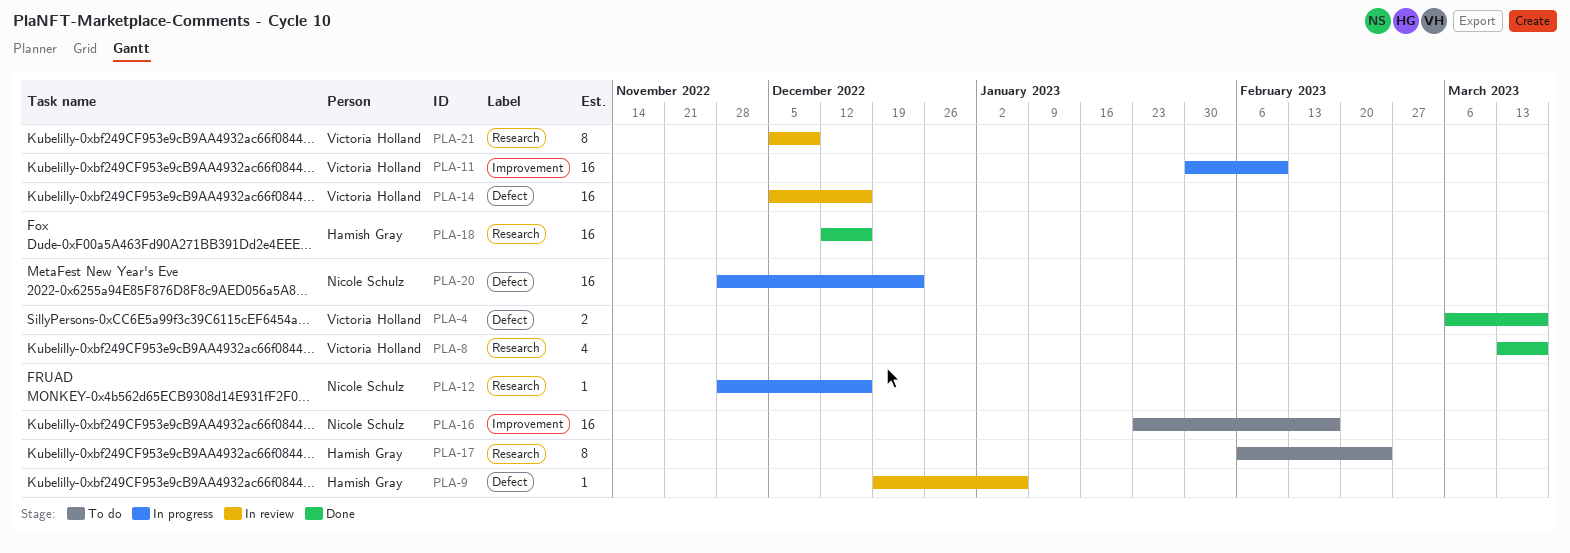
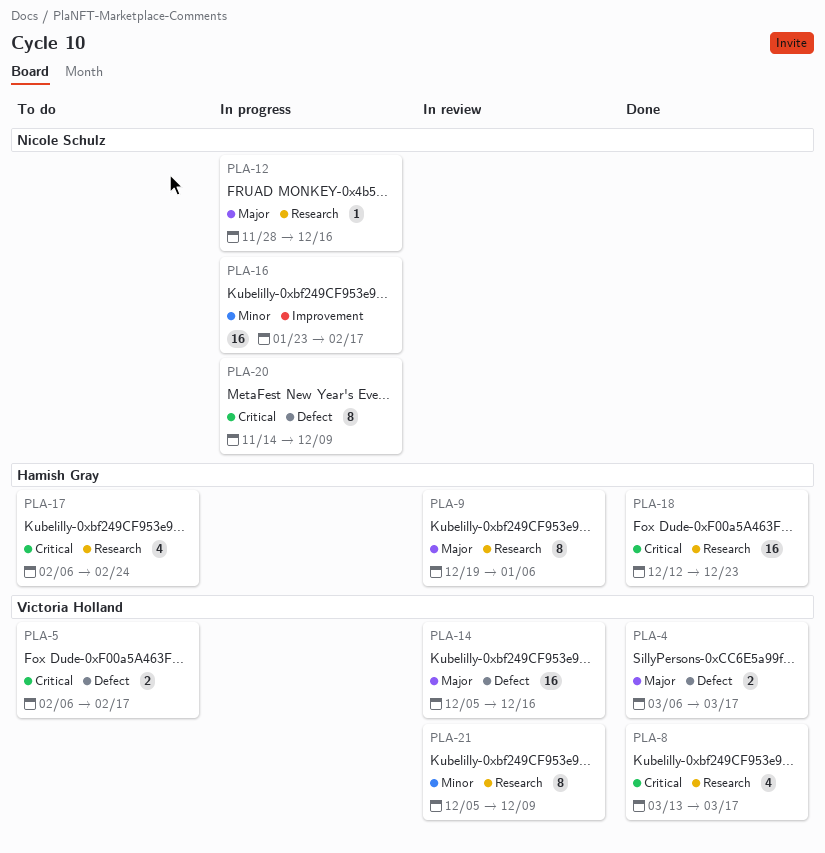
PLA-5: none -> present
PLA-9, label: Defect -> Research
PLA-9, estimate: 1 -> 8
PLA-11: present -> none
PLA-16, status: To do -> In progress
PLA-17, estimate: 8 -> 4
PLA-18, due: Dec 16 -> Dec 23
PLA-20, estimate: 16 -> 8
PLA-20, start: Nov 28 -> Nov 14
PLA-20, due: Dec 23 -> Dec 9

